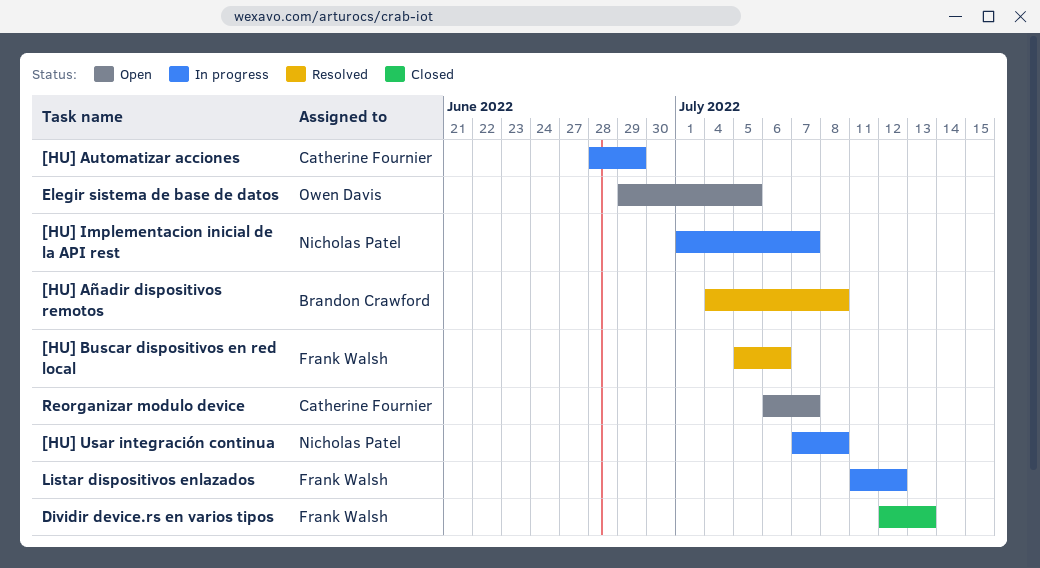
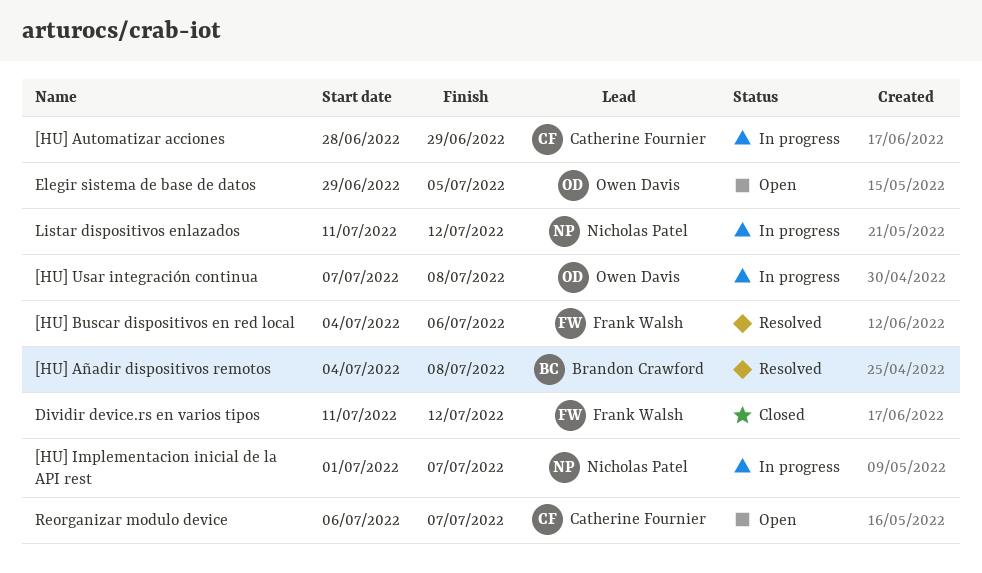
[HU] Buscar dispositivos en red local, start: Jul 5 -> Jul 4
[HU] Usar integración continua, owner: Nicholas Patel -> Owen Davis
Dividir device.rs en varios tipos, start: Jul 12 -> Jul 11
Dividir device.rs en varios tipos, due: Jul 13 -> Jul 12
Listar dispositivos enlazados, owner: Frank Walsh -> Nicholas Patel

